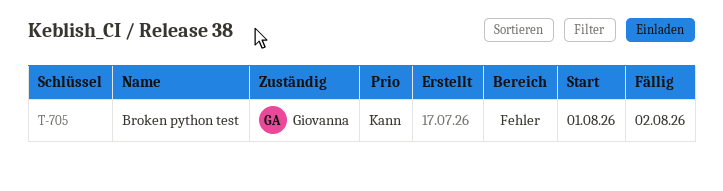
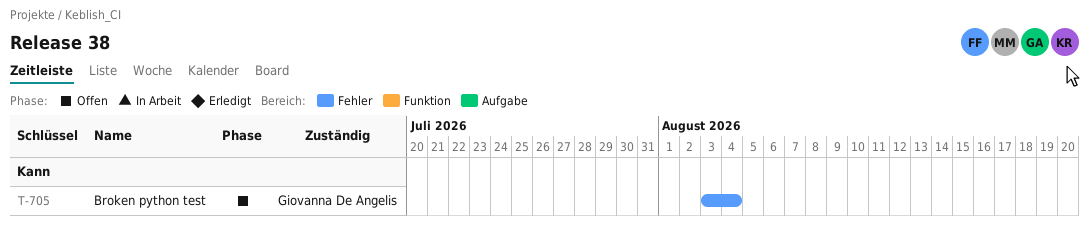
T-705, start: Aug 1 -> Aug 3
T-705, due: Aug 2 -> Aug 4

